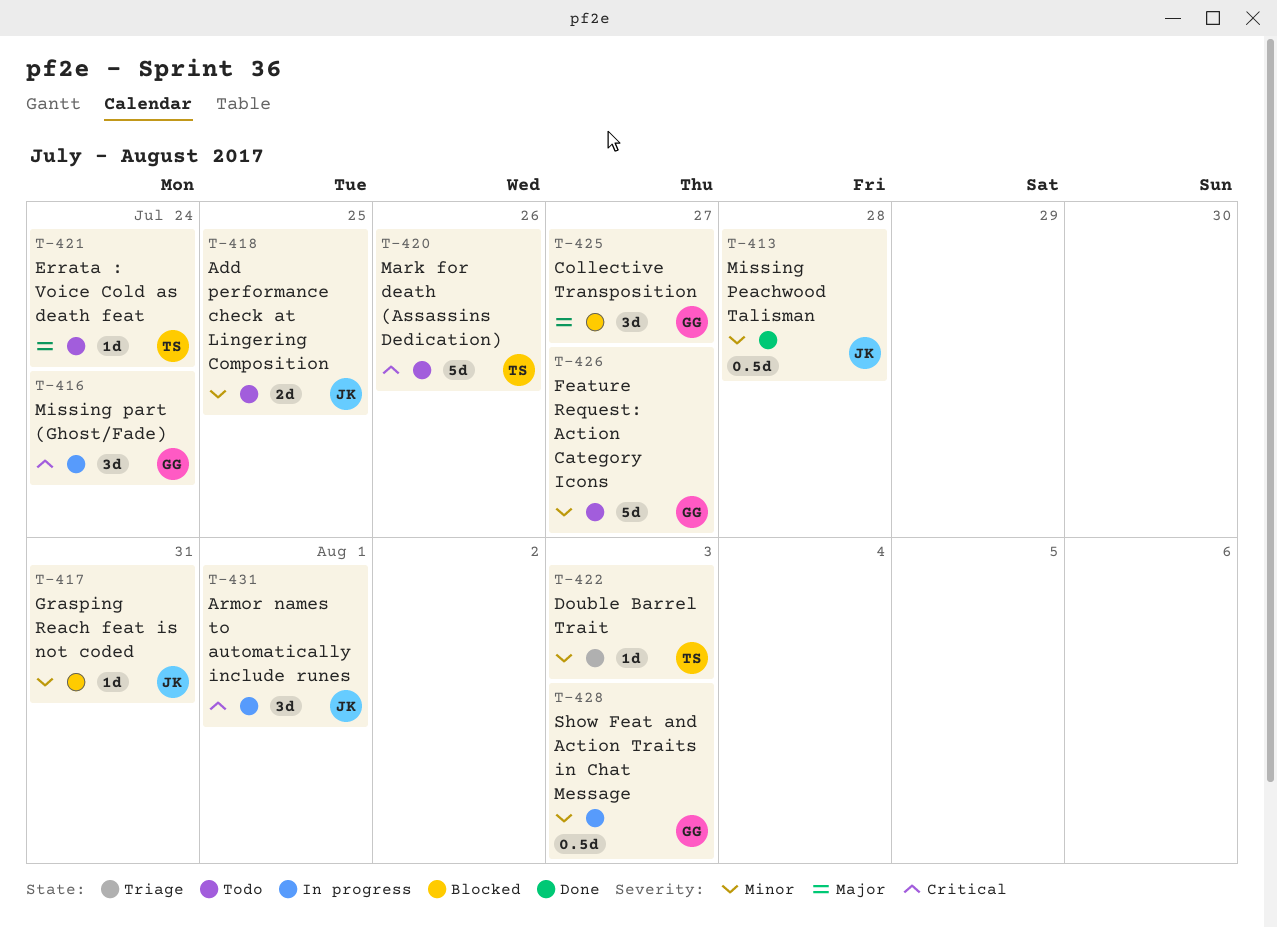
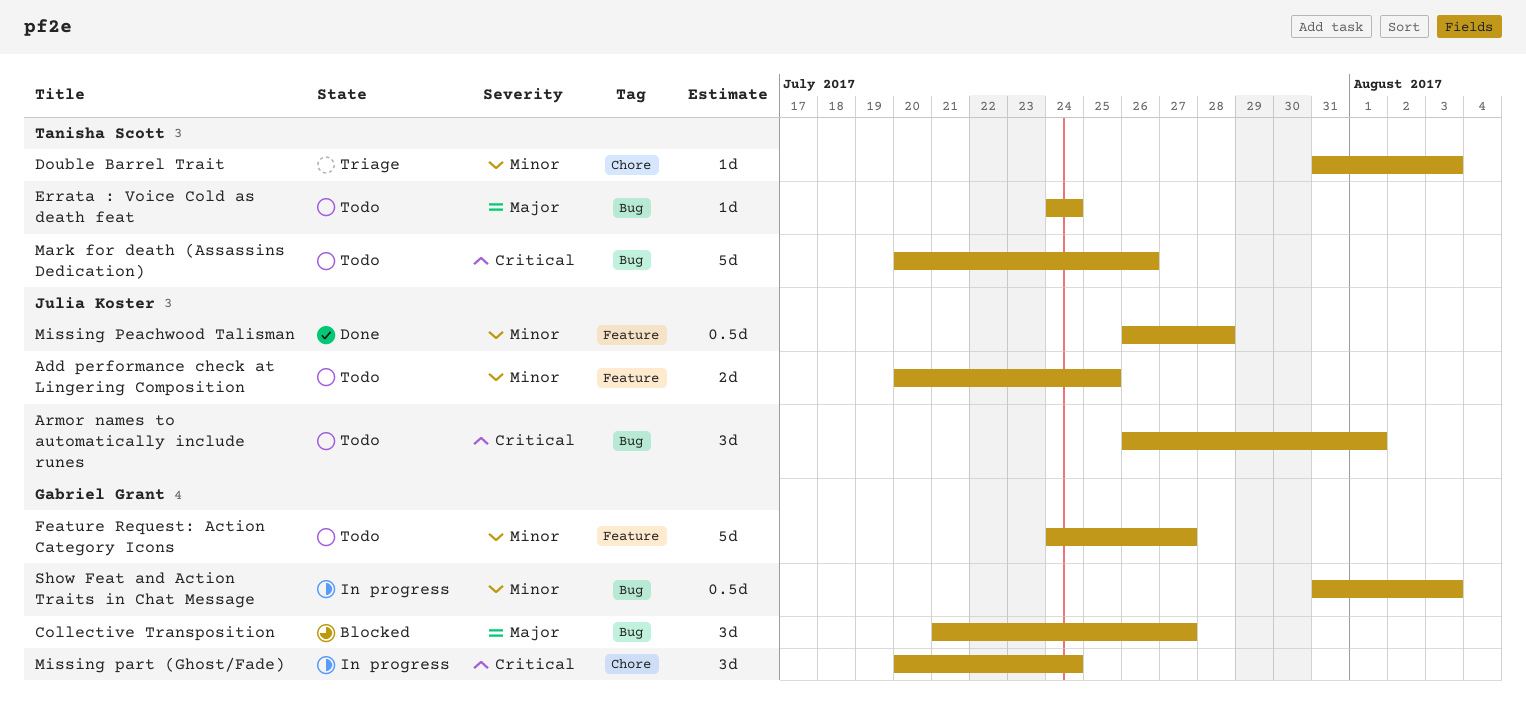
Armor names to automatically include runes, status: In progress -> Todo
Grasping Reach feat is not coded: present -> none

